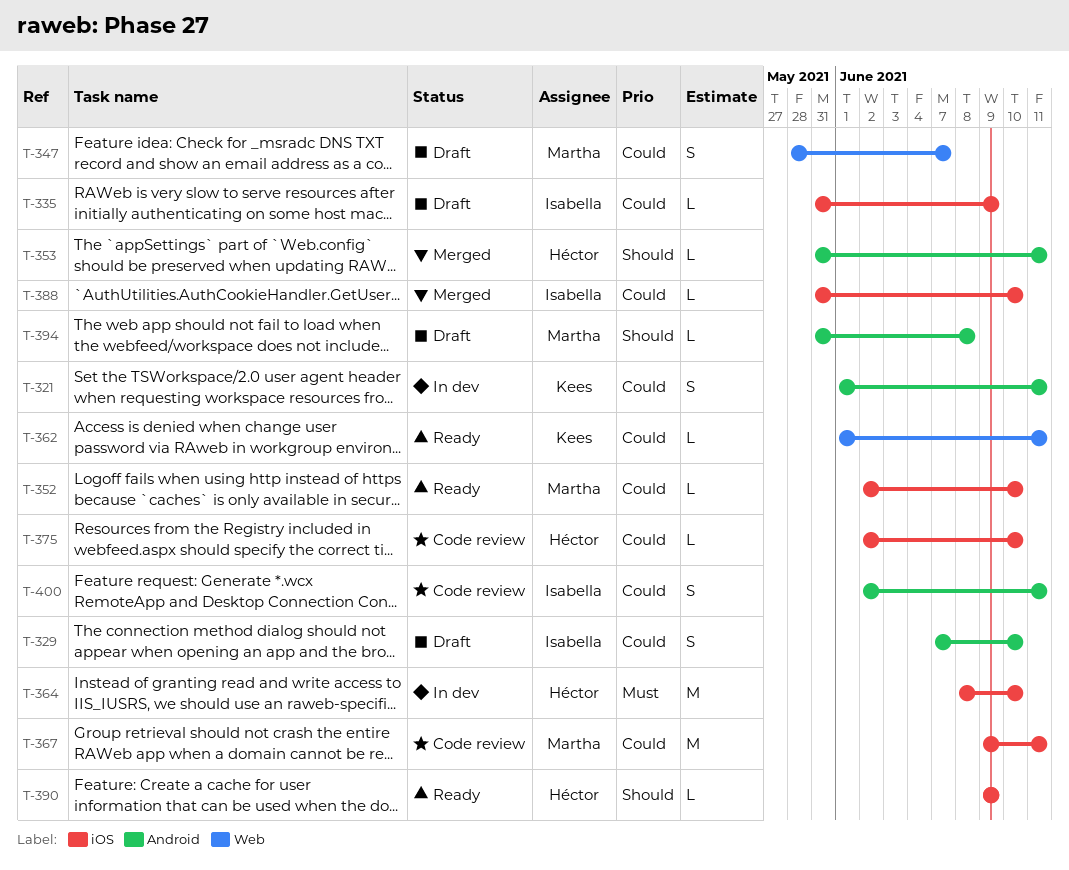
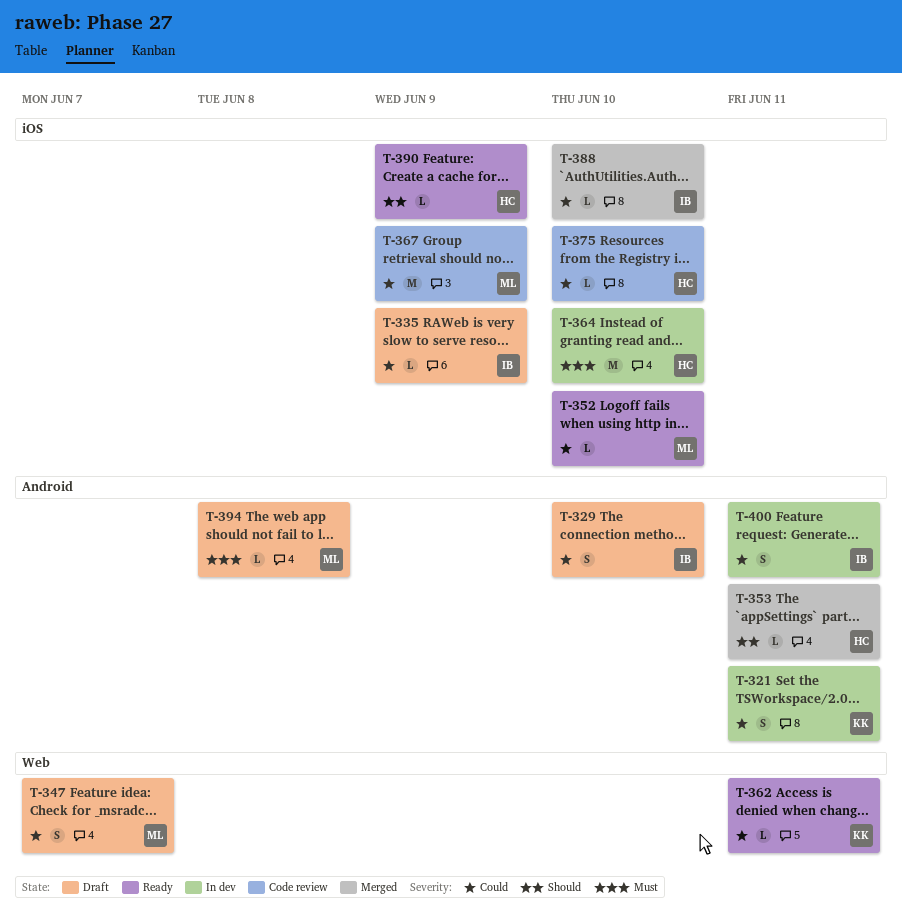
T-367, due: Jun 11 -> Jun 9
T-394, priority: Should -> Must
T-400, status: Code review -> In dev

